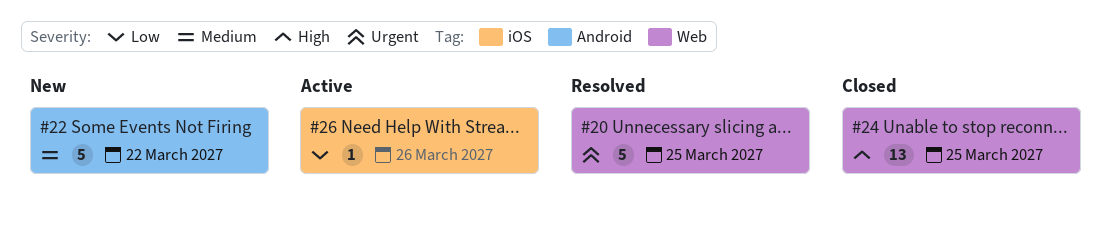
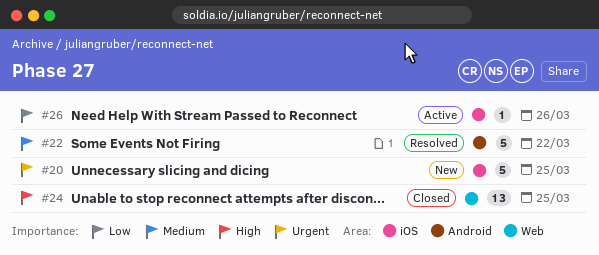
#20, status: Resolved -> New
#20, label: Web -> iOS
#22, status: New -> Resolved

